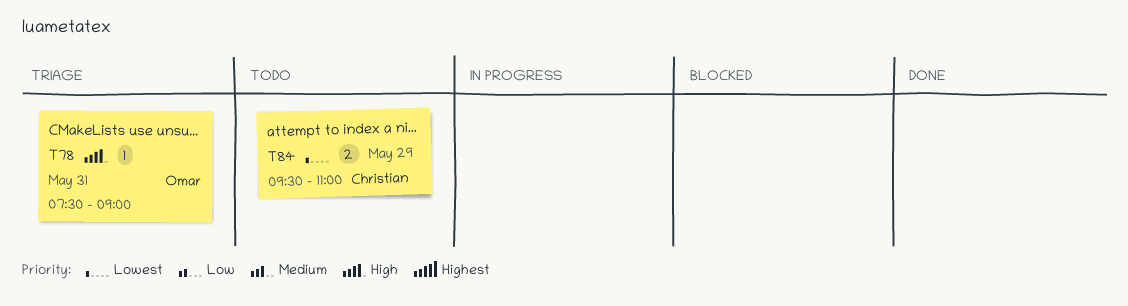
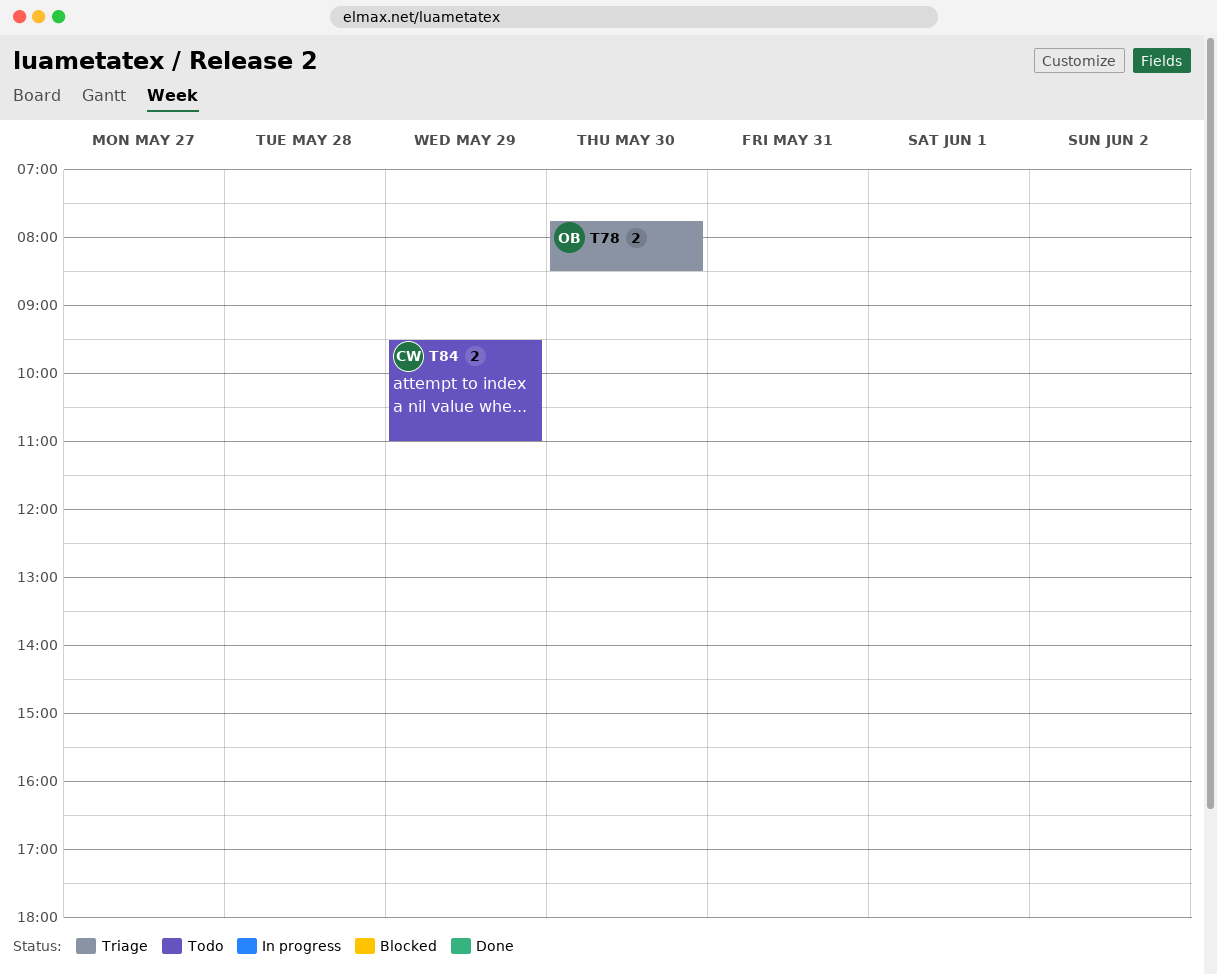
T78, estimate: 1 -> 2
T78, day: May 31 -> May 30
T78, begins: 07:30 -> 07:45
T78, ends: 09:00 -> 08:30

